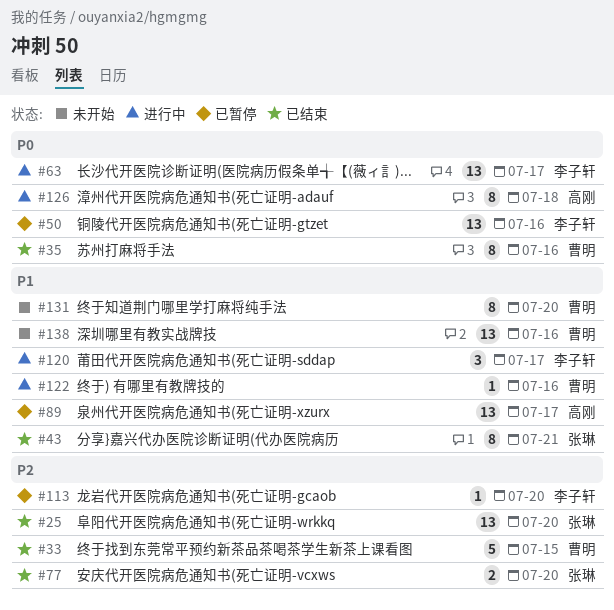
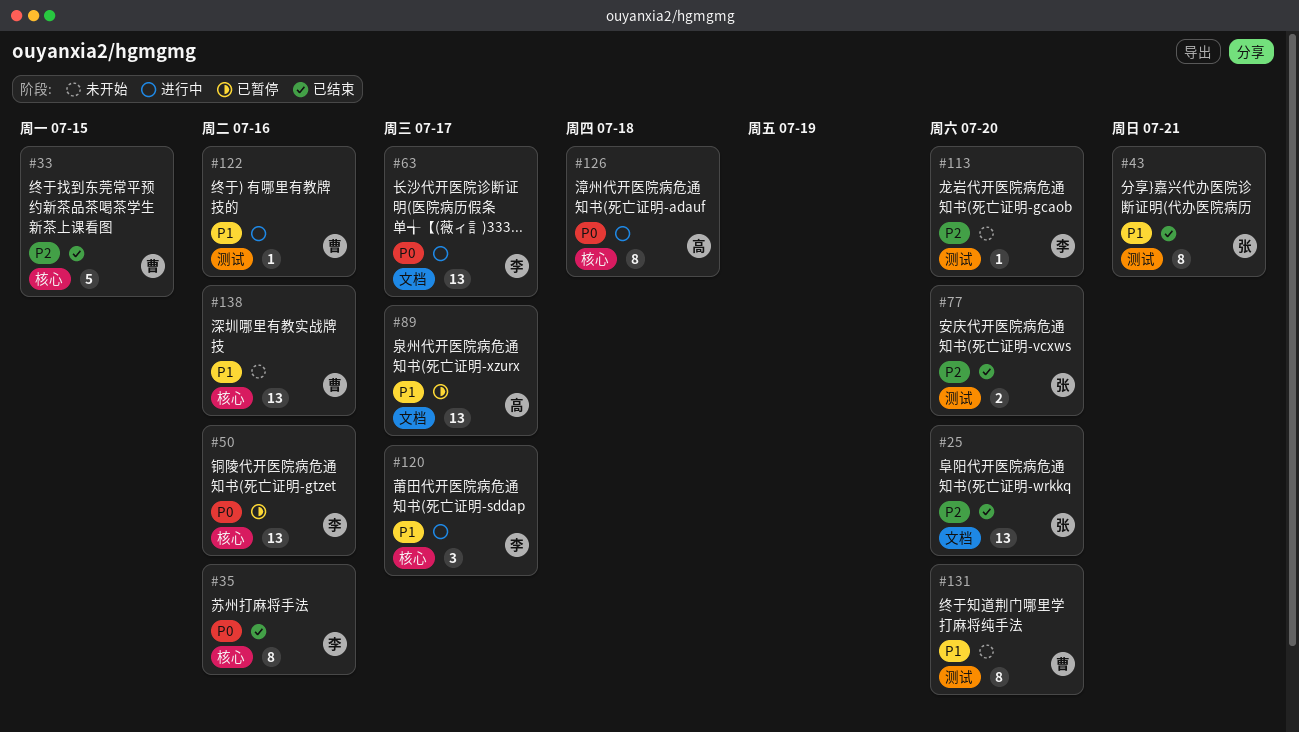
#35, owner: 曹明 -> 李子轩
#113, status: 已暂停 -> 未开始

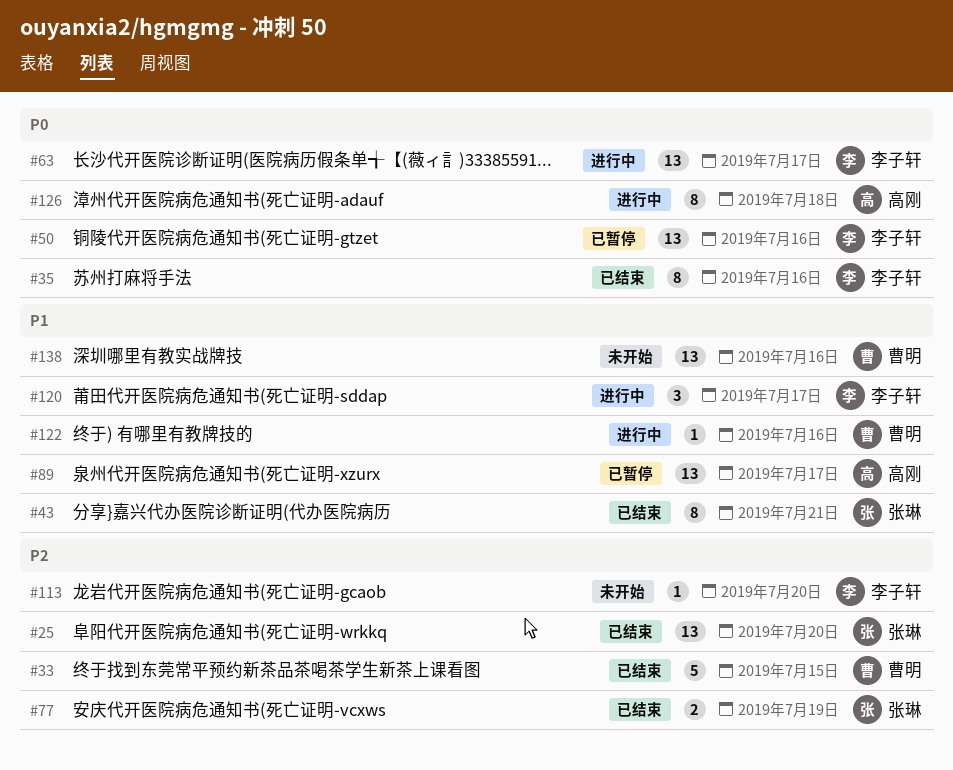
#77, due: Jul 20 -> Jul 19
#131: present -> none

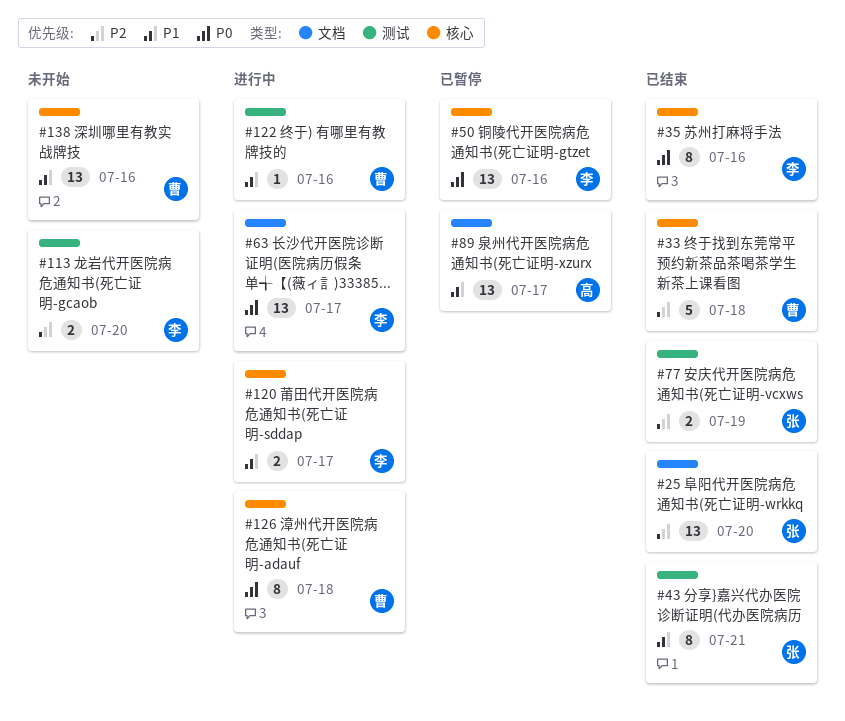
#33, due: Jul 15 -> Jul 18
#113, estimate: 1 -> 2
#120, estimate: 3 -> 2
#126, owner: 高刚 -> 曹明

